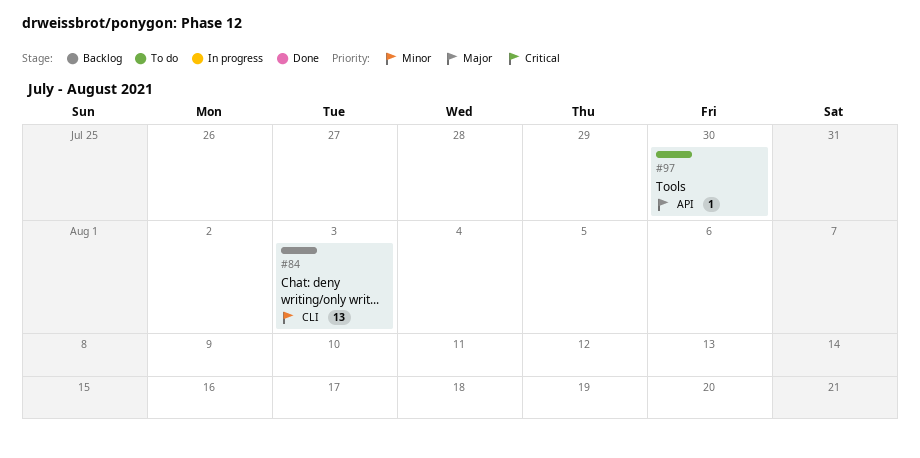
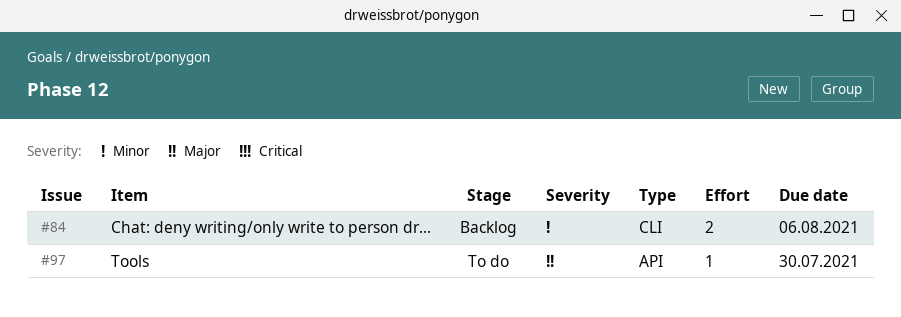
#84, estimate: 13 -> 2
#84, due: Aug 3 -> Aug 6

